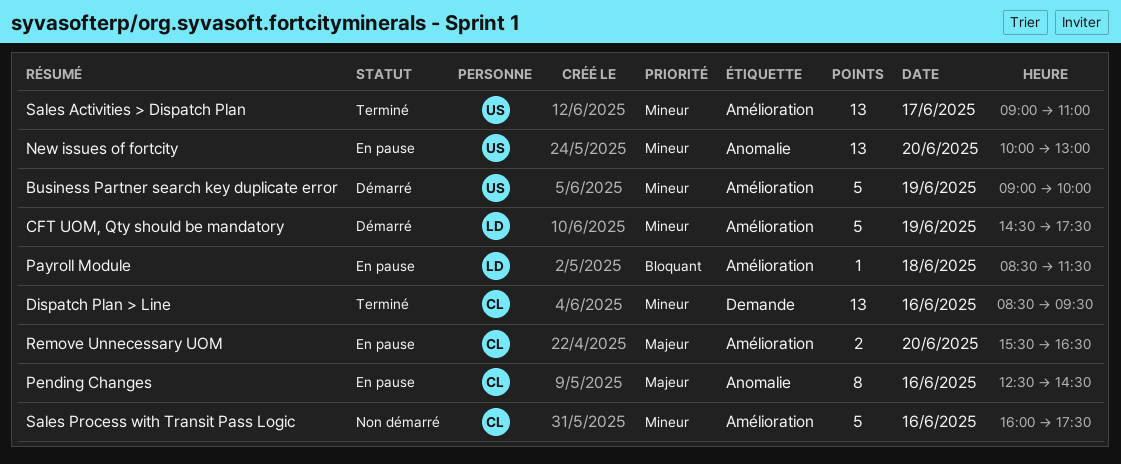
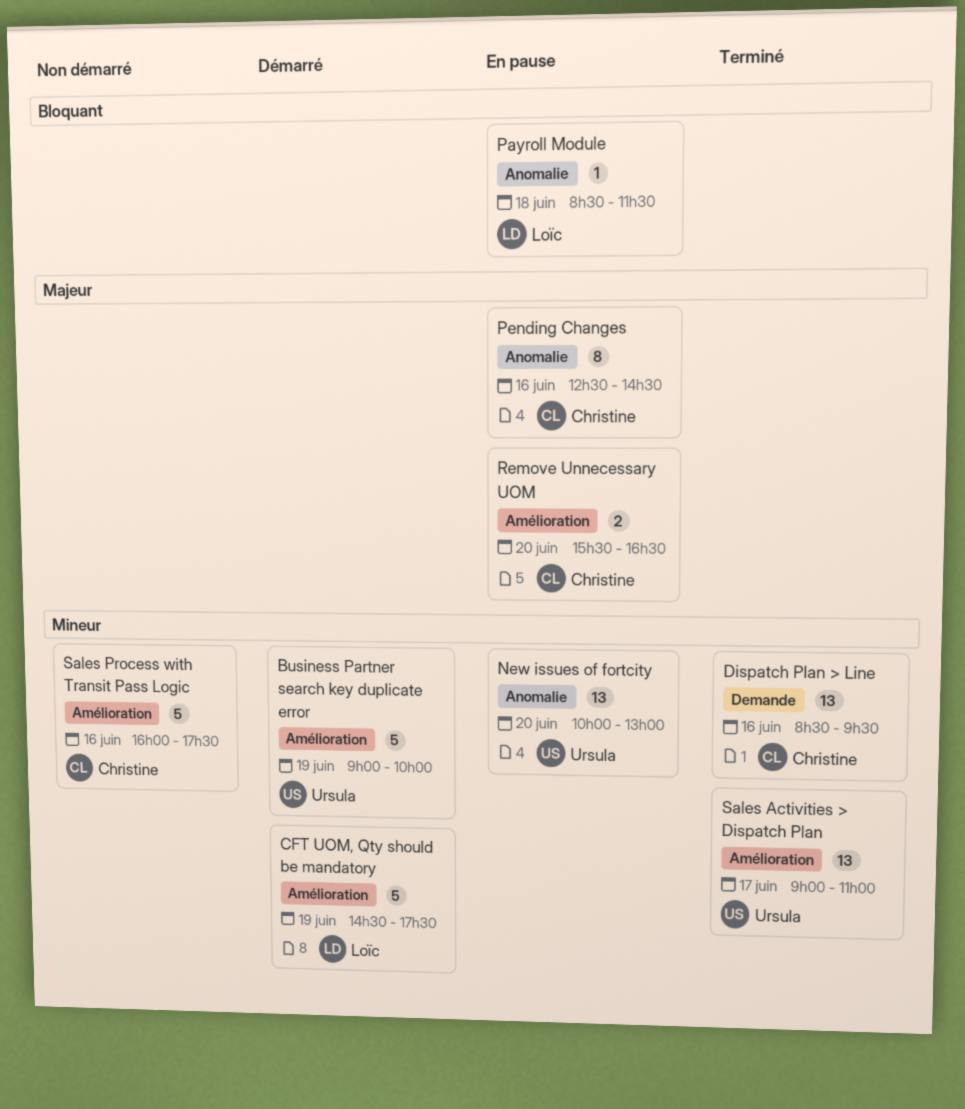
Payroll Module, label: Amélioration -> Anomalie

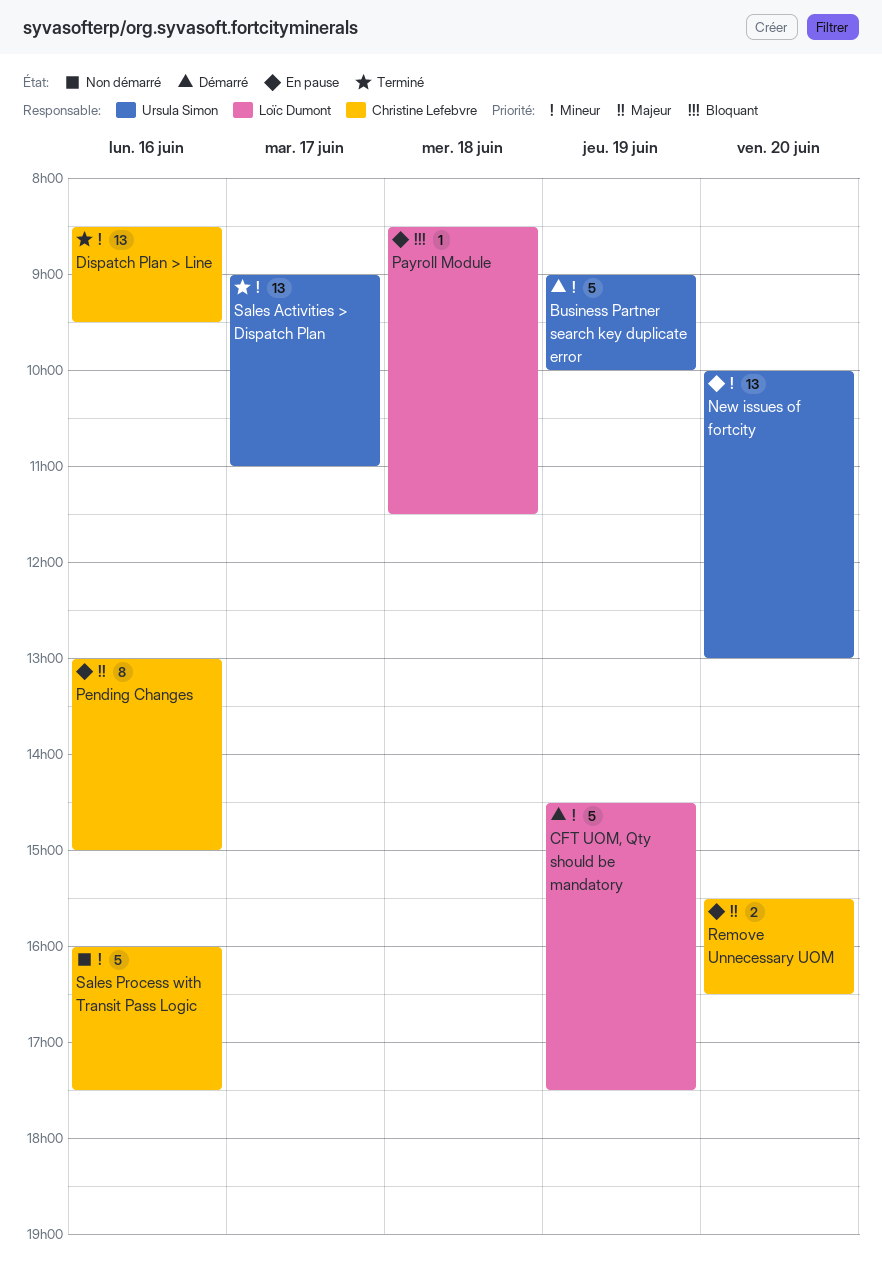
Pending Changes, begins: 12:30 -> 13:00
Pending Changes, ends: 14:30 -> 15:00

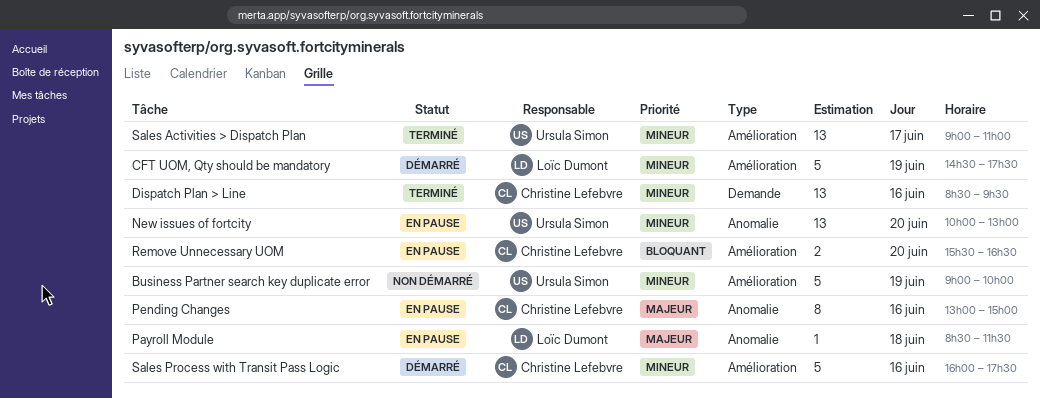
Business Partner search key duplicate error, status: Démarré -> Non démarré
Payroll Module, priority: Bloquant -> Majeur
Remove Unnecessary UOM, priority: Majeur -> Bloquant
Sales Process with Transit Pass Logic, status: Non démarré -> Démarré

